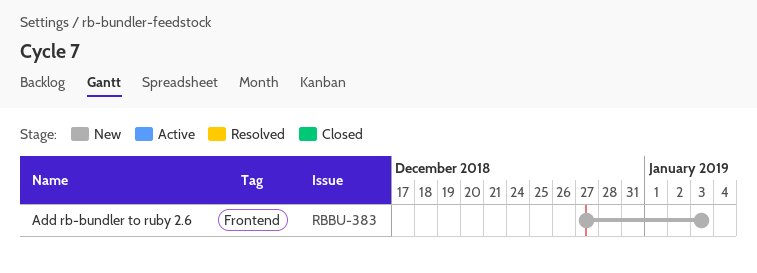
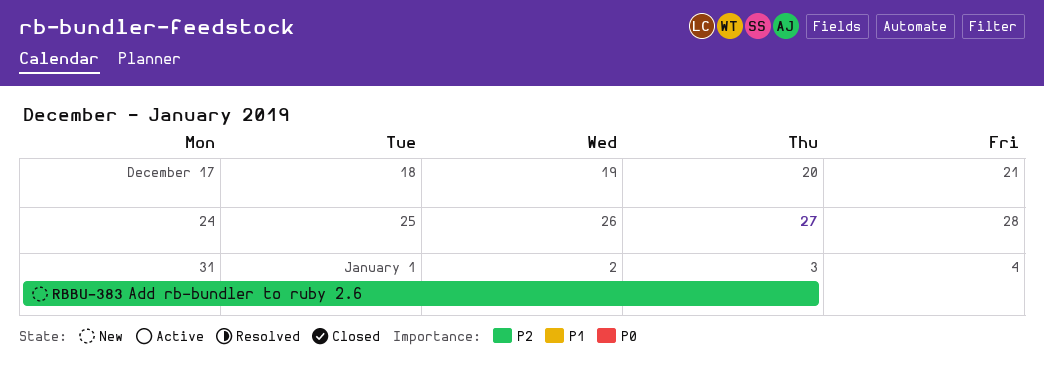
RBBU-383, start: Dec 27 -> Dec 31

